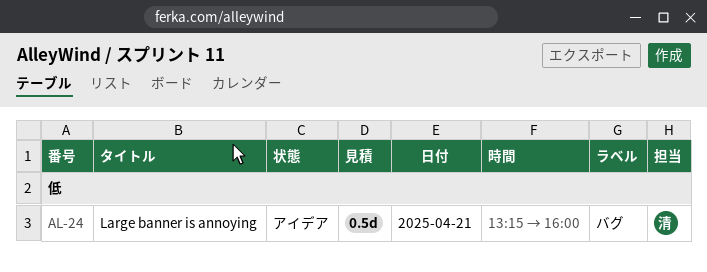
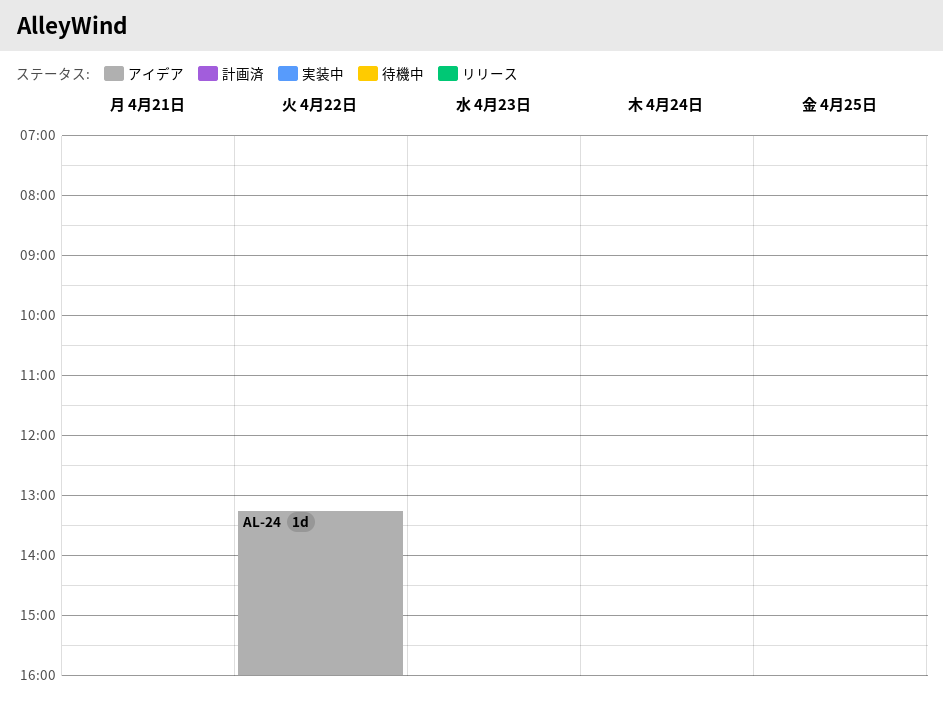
AL-24, estimate: 0.5d -> 1d
AL-24, day: Apr 21 -> Apr 22

